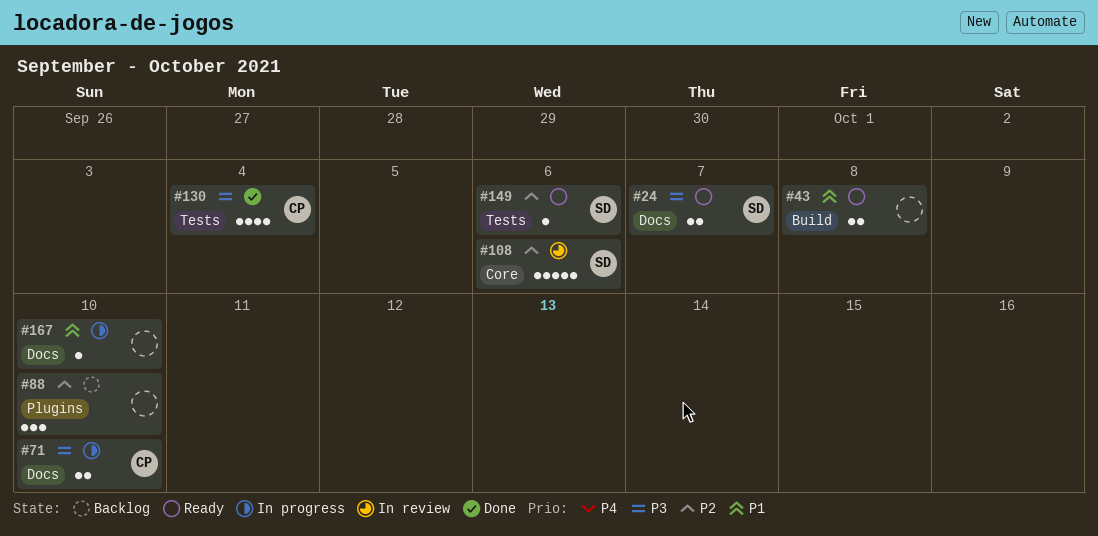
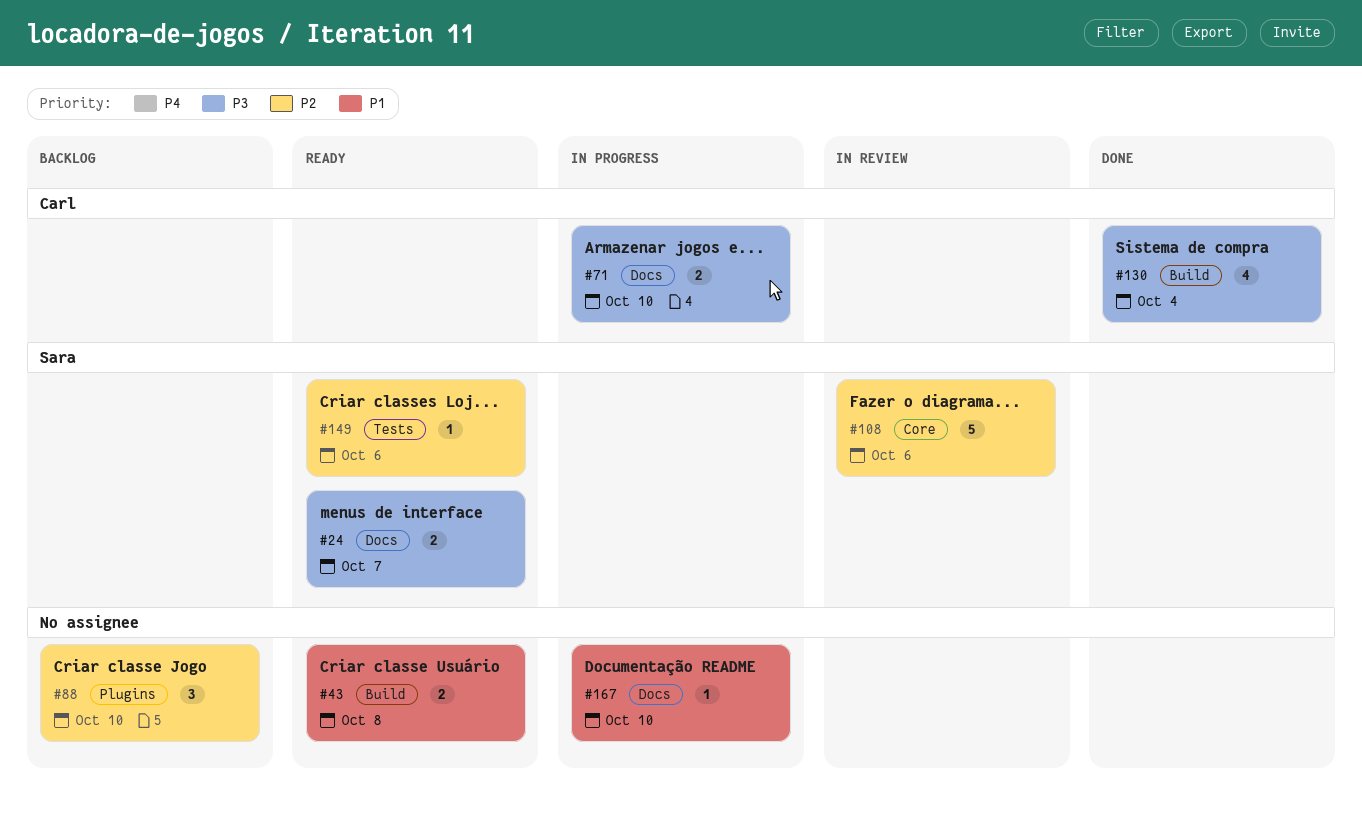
#130, label: Tests -> Build

